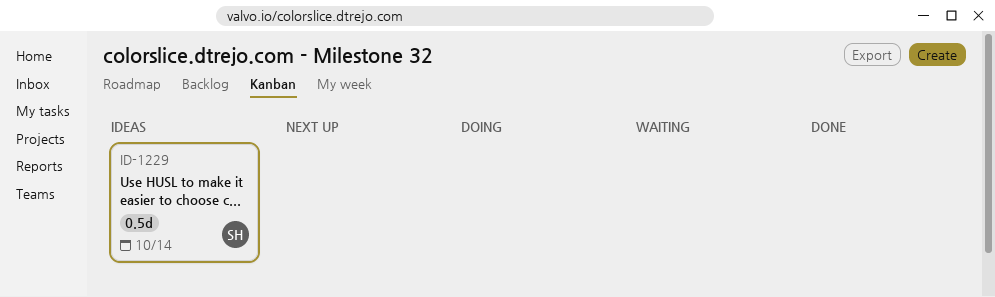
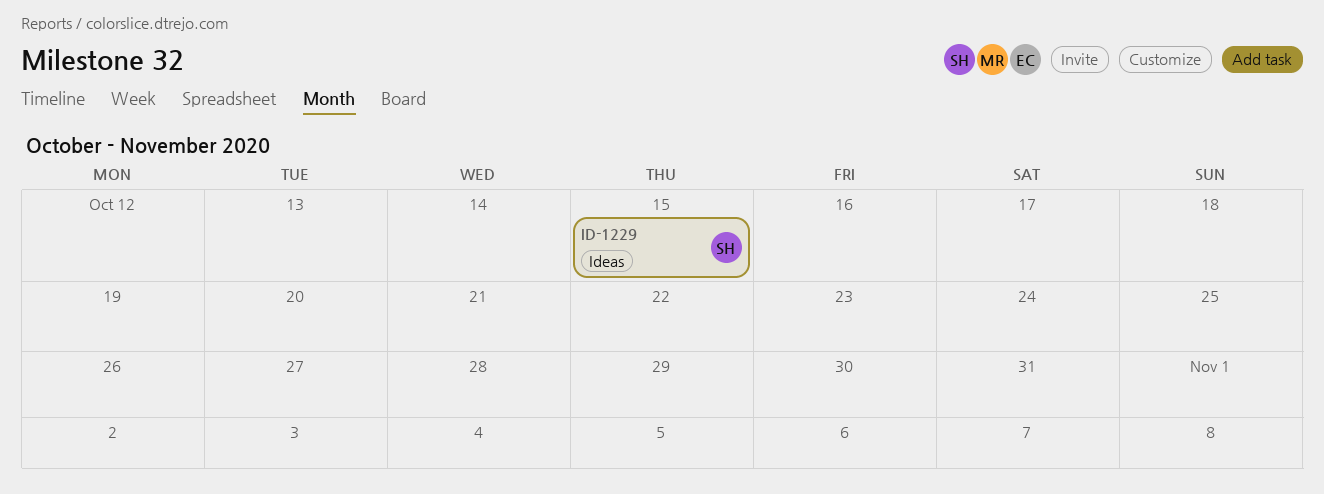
ID-1229, due: Oct 14 -> Oct 15

